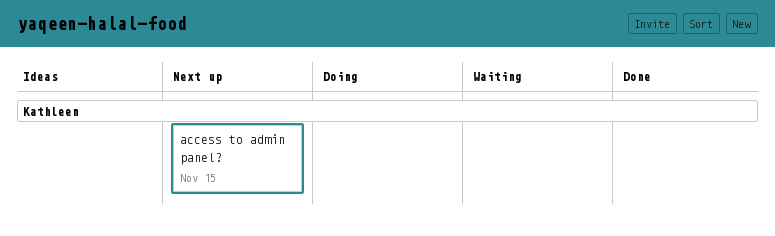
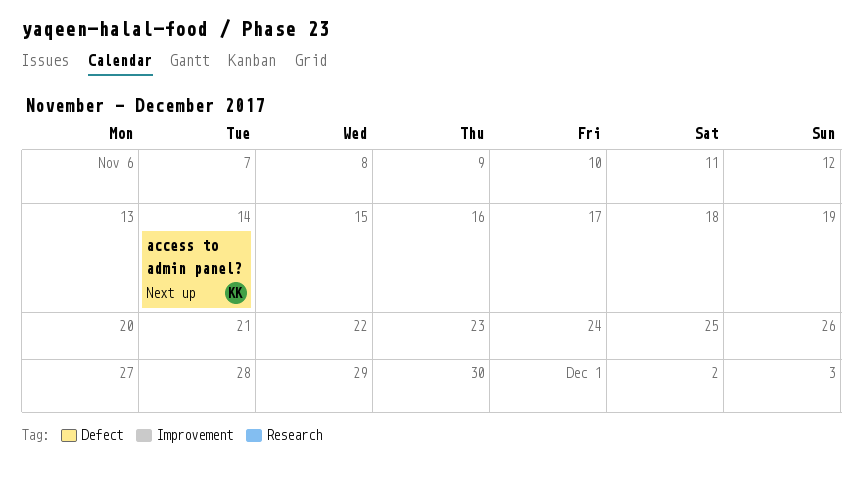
access to admin panel?, due: Nov 15 -> Nov 14

